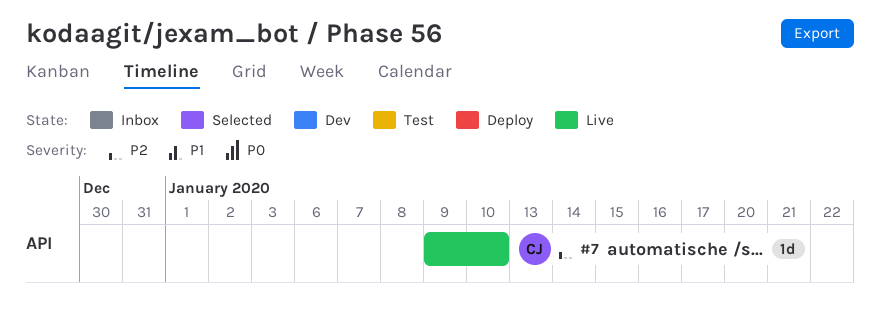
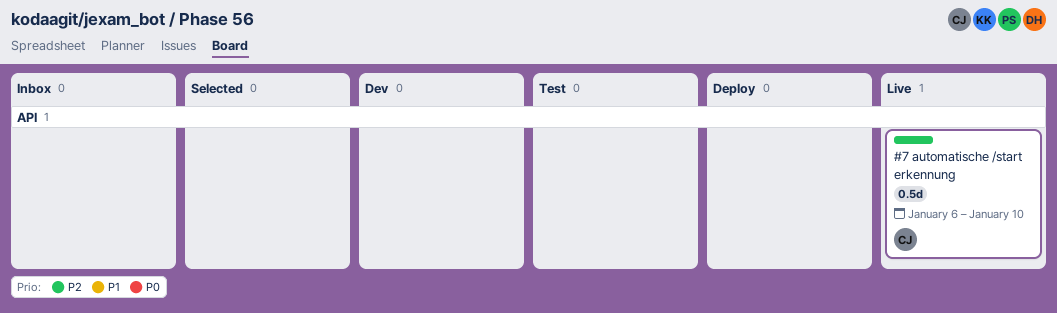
#7, estimate: 1d -> 0.5d
#7, start: Jan 9 -> Jan 6

